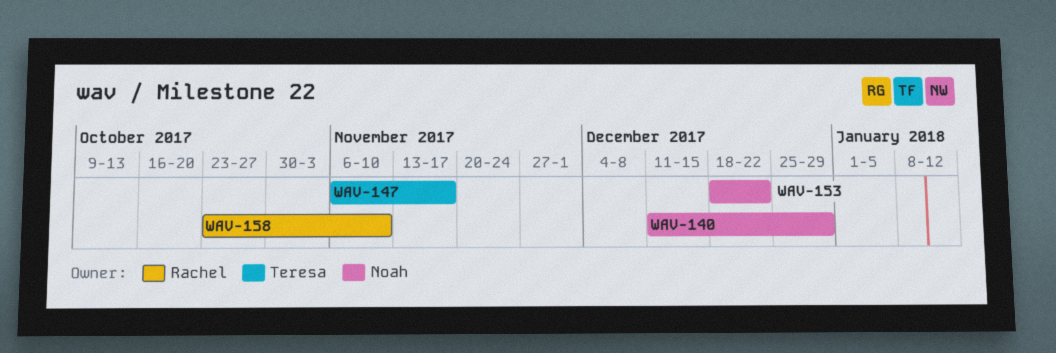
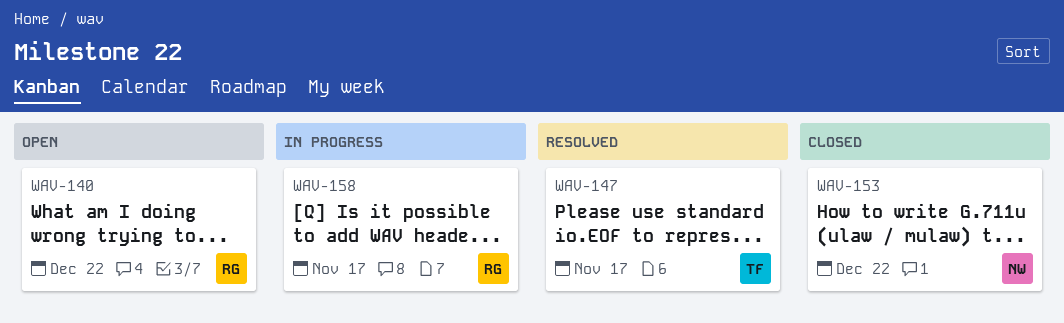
WAV-140, owner: Noah -> Rachel
WAV-140, due: Dec 29 -> Dec 22
WAV-158, due: Nov 10 -> Nov 17

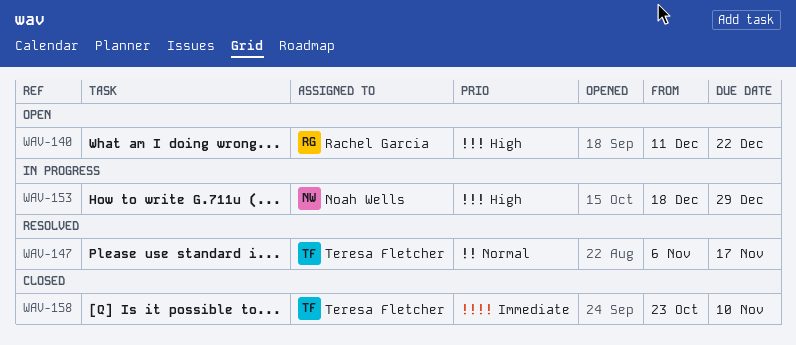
WAV-153, status: Closed -> In progress
WAV-153, due: Dec 22 -> Dec 29
WAV-158, status: In progress -> Closed
WAV-158, owner: Rachel Garcia -> Teresa Fletcher
WAV-158, due: Nov 17 -> Nov 10

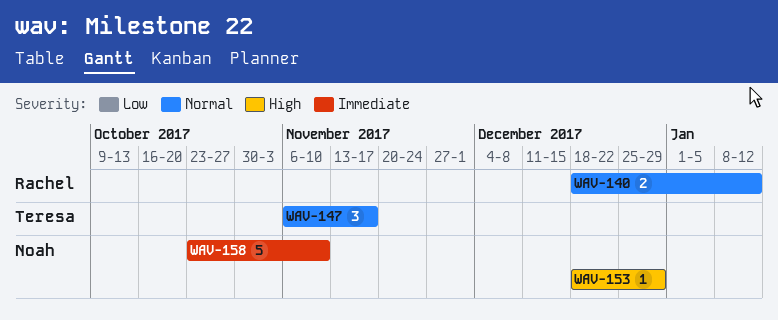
WAV-140, priority: High -> Normal
WAV-140, start: Dec 11 -> Dec 18
WAV-140, due: Dec 22 -> Jan 12
WAV-158, owner: Teresa Fletcher -> Noah Wells

